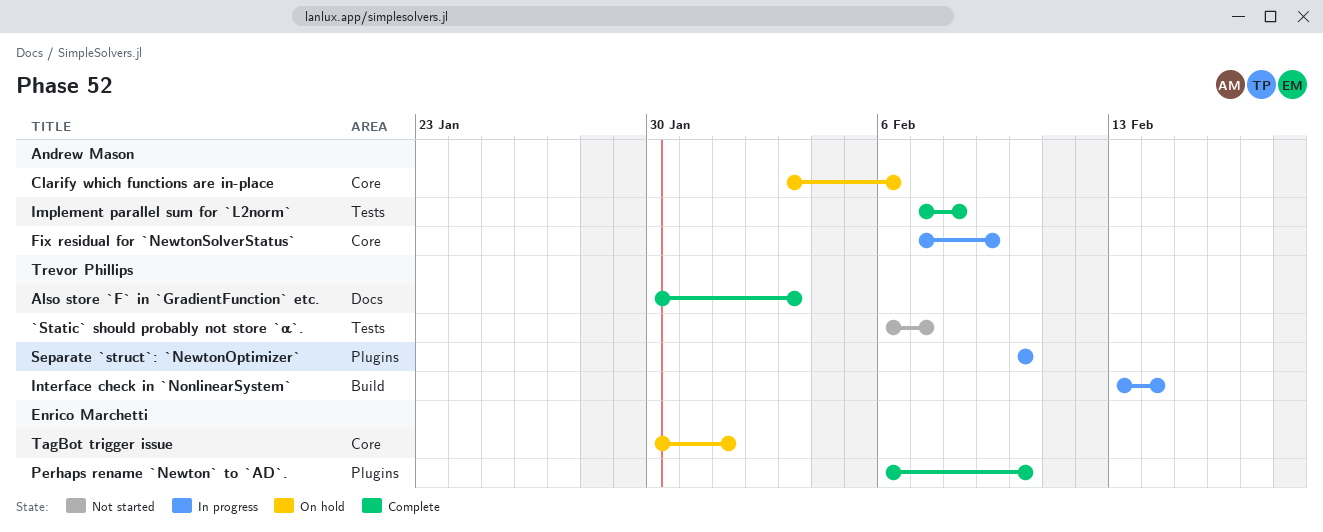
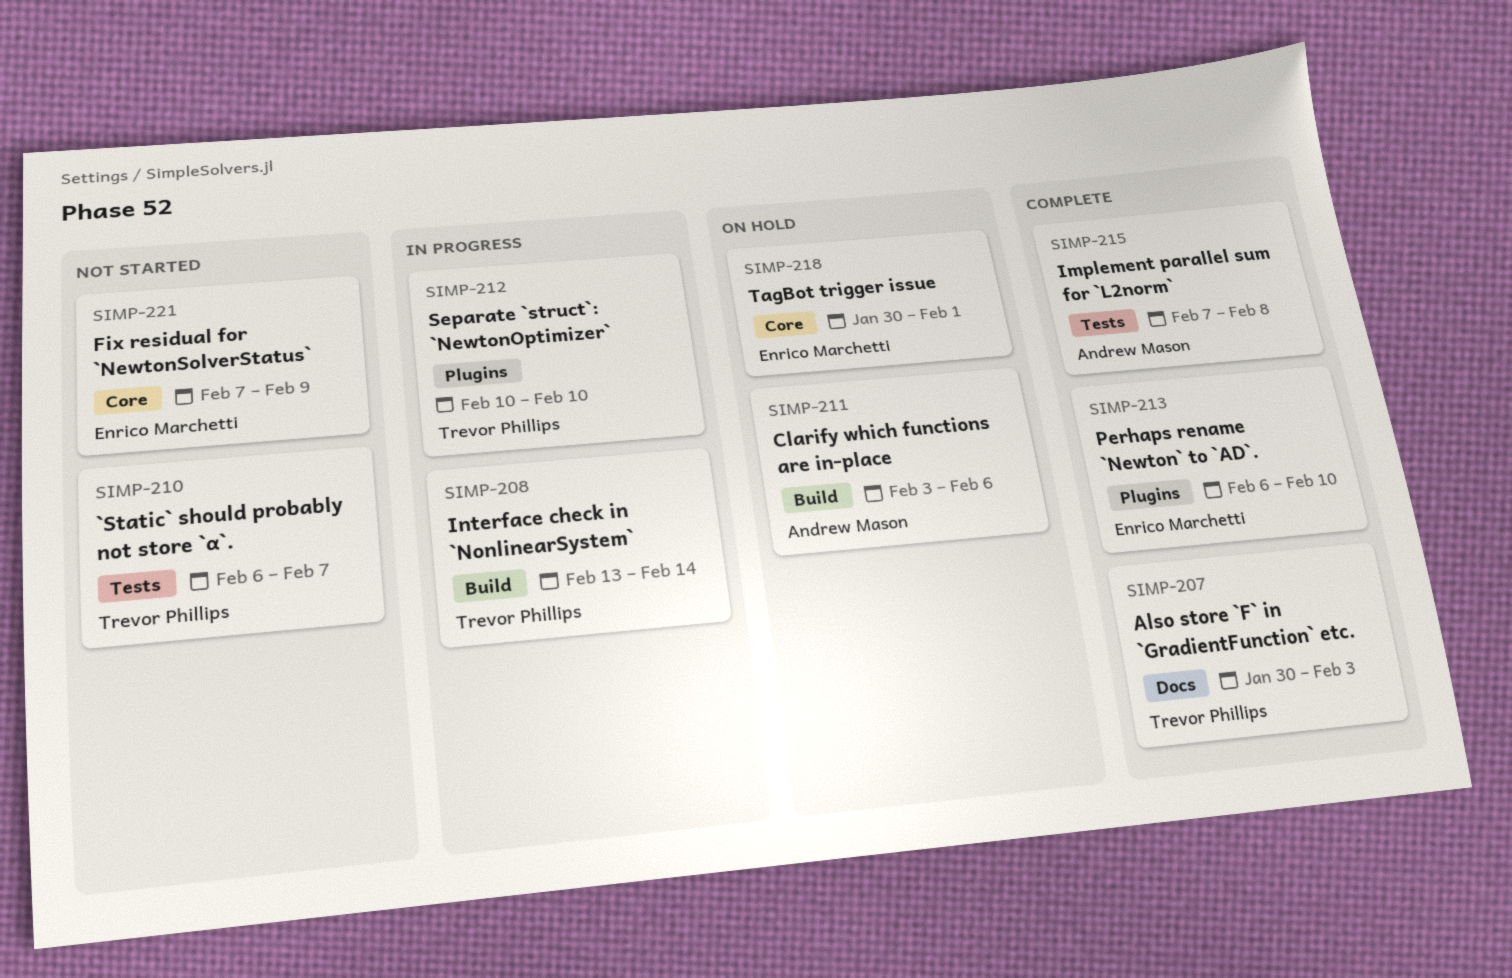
Clarify which functions are in-place, label: Core -> Build
Fix residual for `NewtonSolverStatus`, status: In progress -> Not started
Fix residual for `NewtonSolverStatus`, owner: Andrew Mason -> Enrico Marchetti

